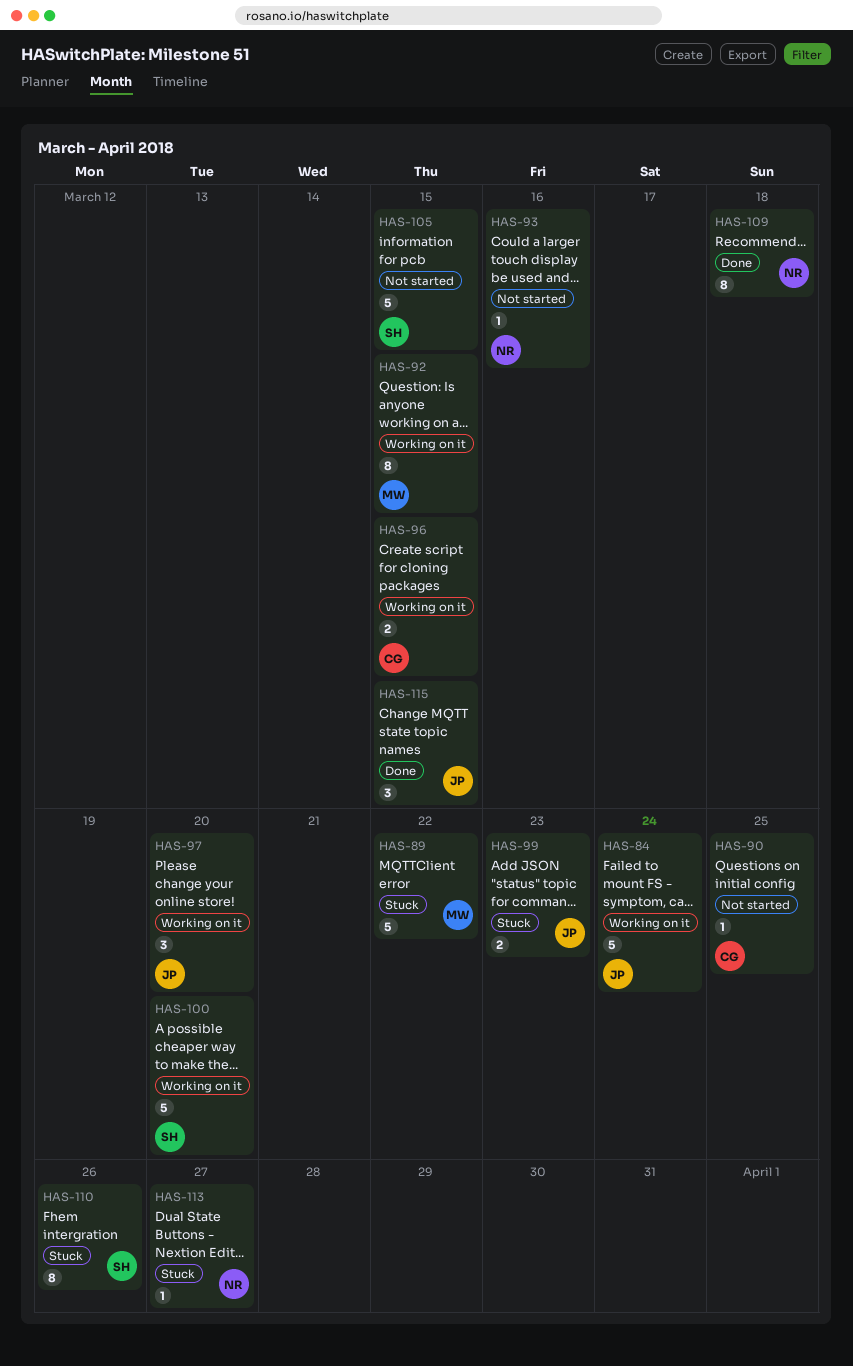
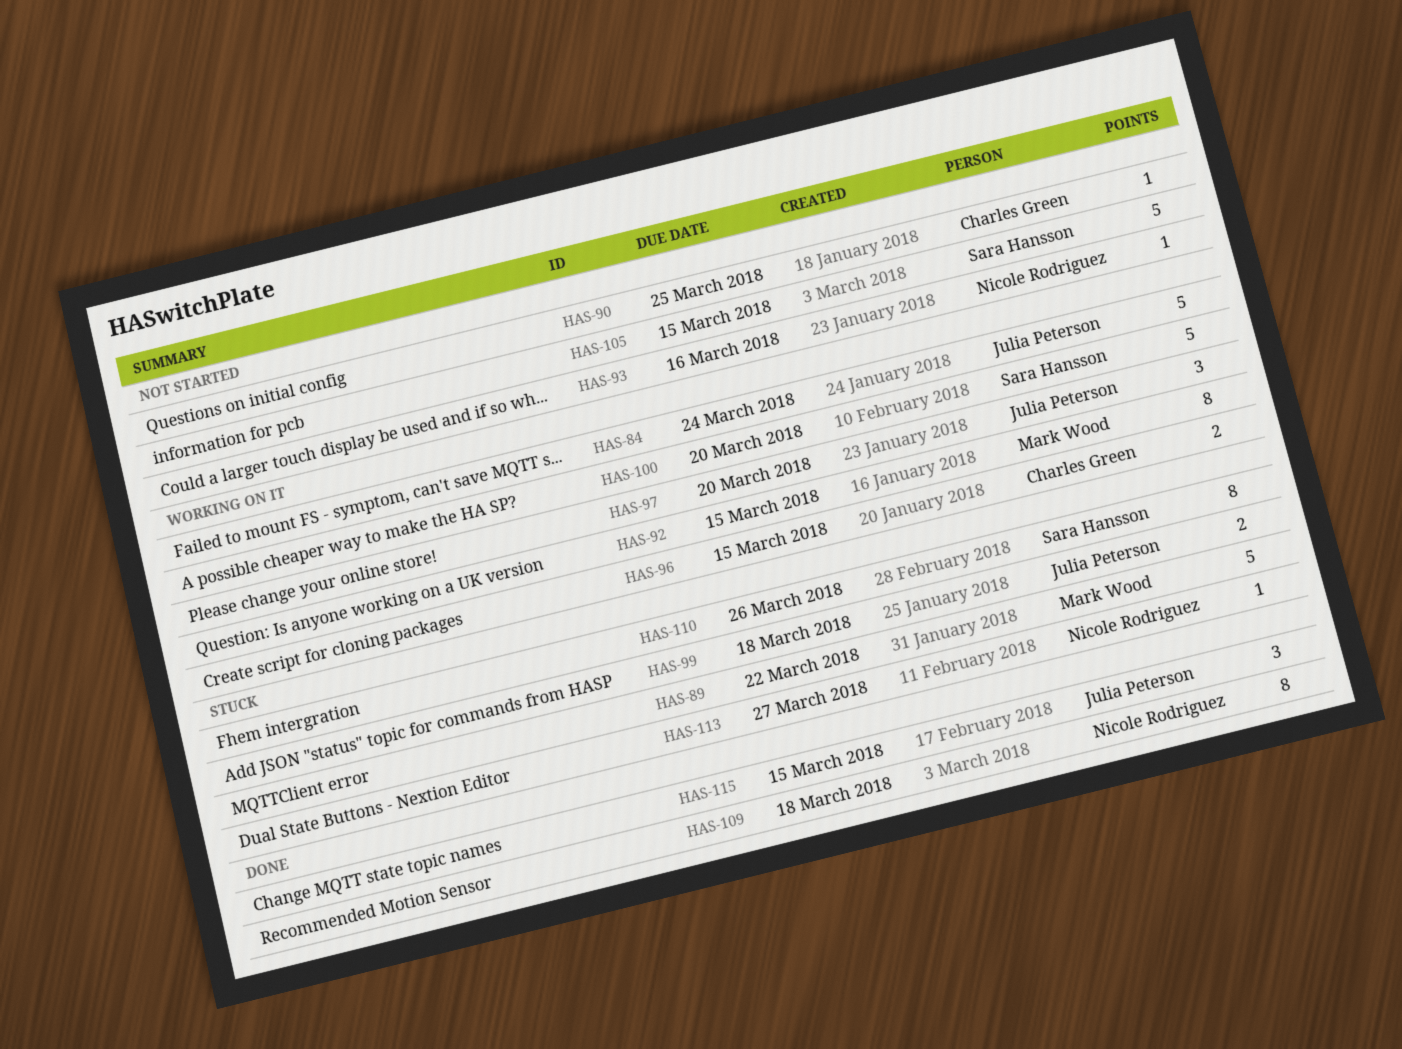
HAS-99, due: Mar 23 -> Mar 18

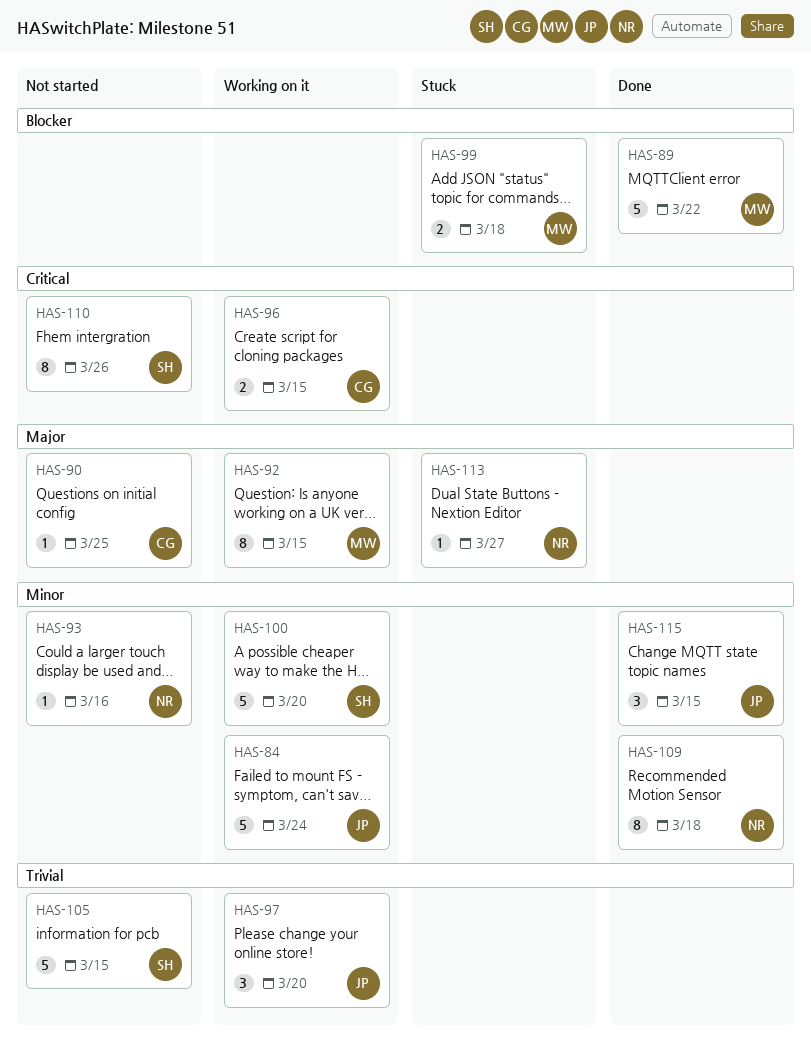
HAS-89, status: Stuck -> Done
HAS-99, owner: Julia Peterson -> Mark Wood
HAS-110, status: Stuck -> Not started

